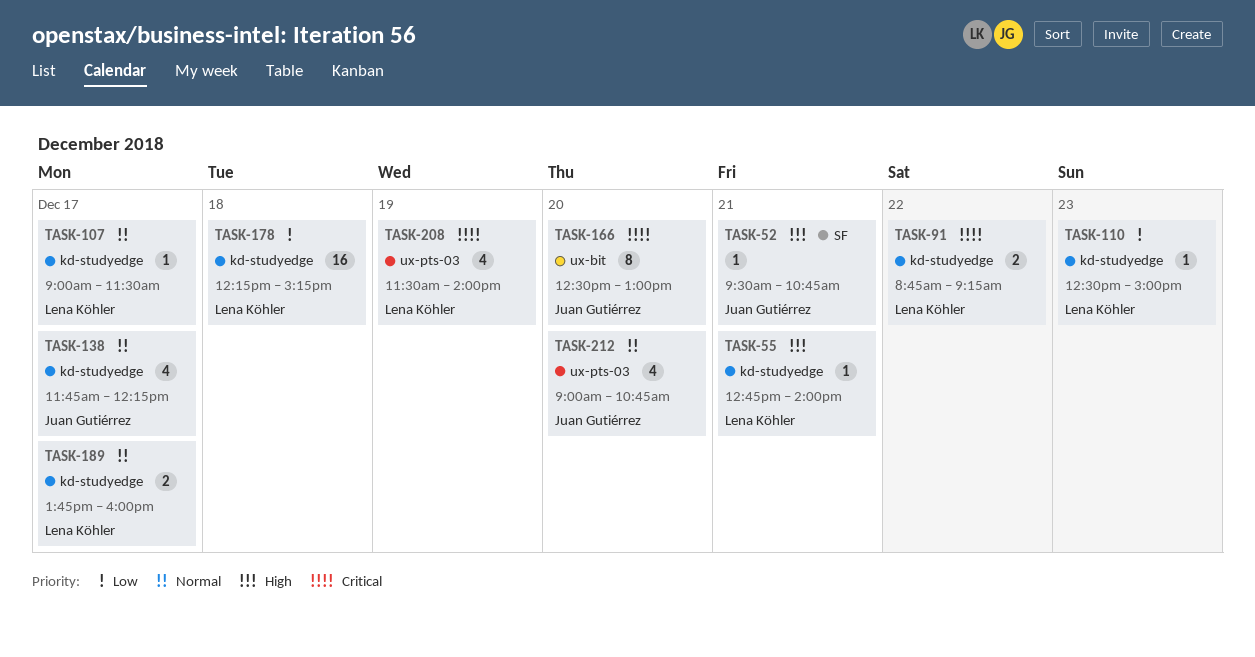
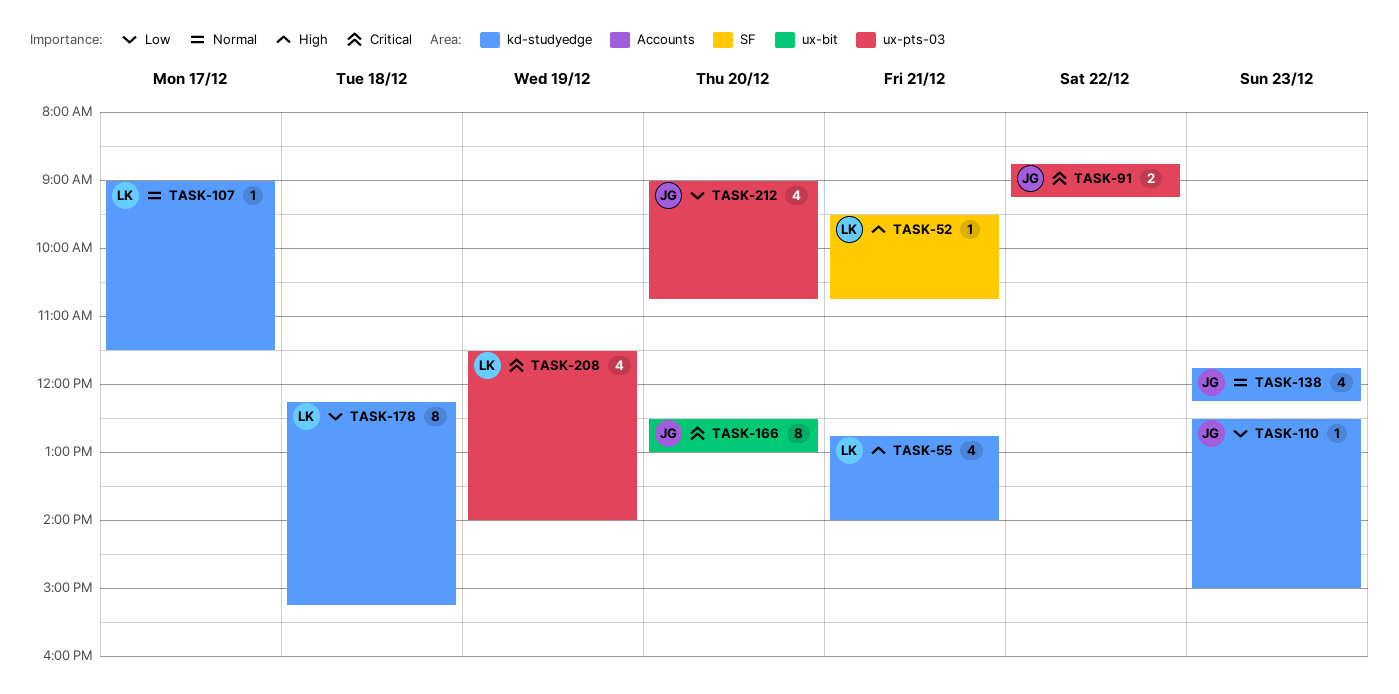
TASK-52, owner: Juan Gutiérrez -> Lena Köhler
TASK-55, estimate: 1 -> 4
TASK-91, owner: Lena Köhler -> Juan Gutiérrez
TASK-91, label: kd-studyedge -> ux-pts-03
TASK-110, owner: Lena Köhler -> Juan Gutiérrez
TASK-138, day: Dec 17 -> Dec 23
TASK-178, estimate: 16 -> 8
TASK-189: present -> none
TASK-212, priority: Normal -> Low

